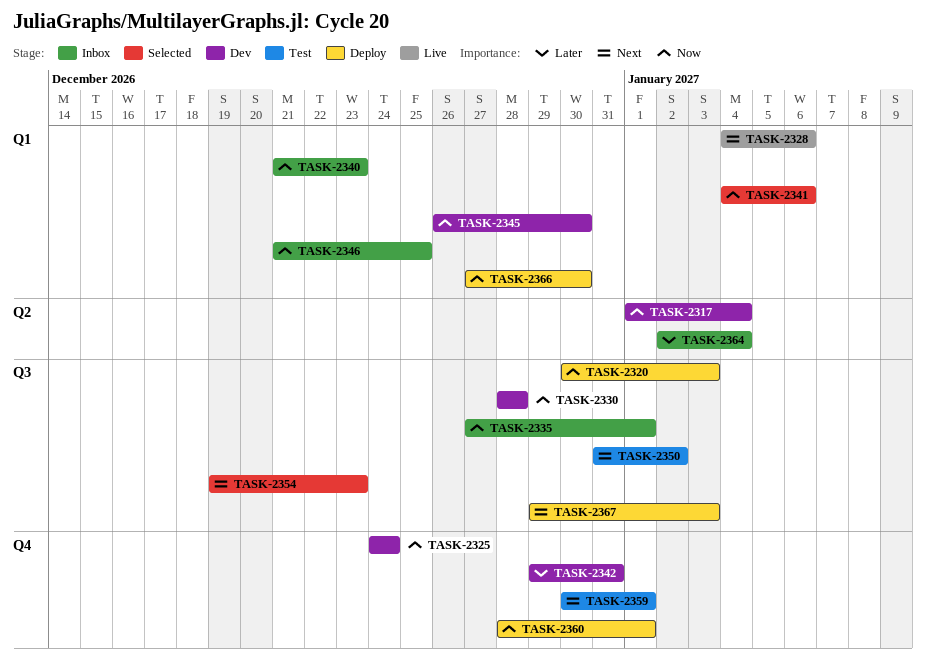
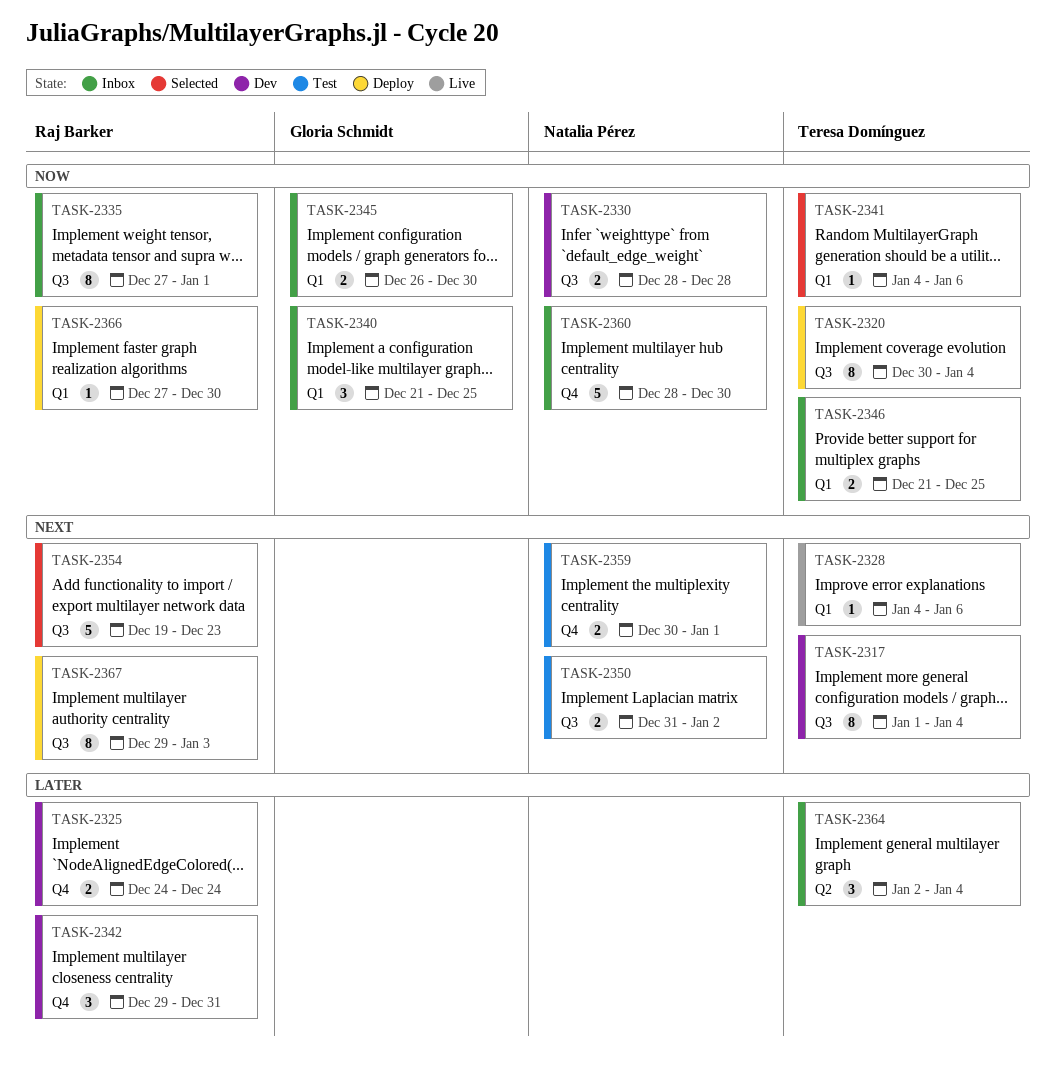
TASK-2317, priority: Now -> Next
TASK-2317, label: Q2 -> Q3
TASK-2320, due: Jan 3 -> Jan 4
TASK-2325, priority: Now -> Later
TASK-2340, due: Dec 23 -> Dec 25
TASK-2345, status: Dev -> Inbox
TASK-2360, status: Deploy -> Inbox
TASK-2360, due: Jan 1 -> Dec 30

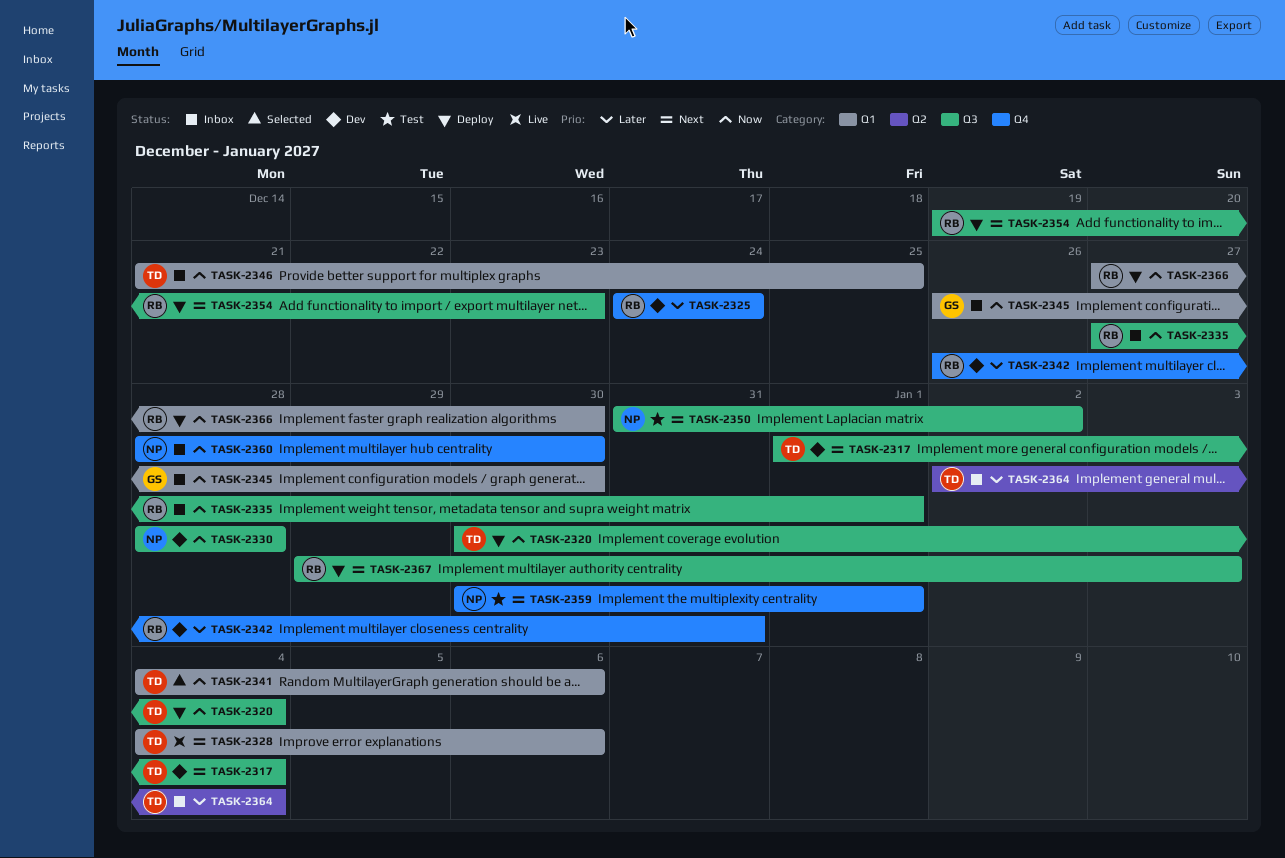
TASK-2340: present -> none
TASK-2342, start: Dec 29 -> Dec 26
TASK-2354, status: Selected -> Deploy

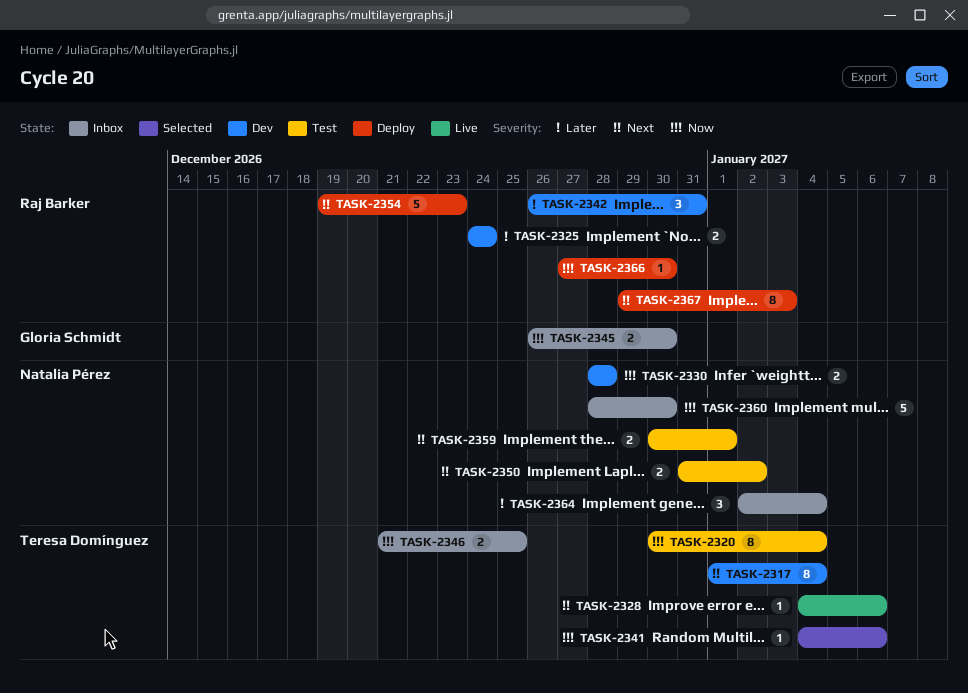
TASK-2320, status: Deploy -> Test
TASK-2335: present -> none
TASK-2364, owner: Teresa Domínguez -> Natalia Pérez

